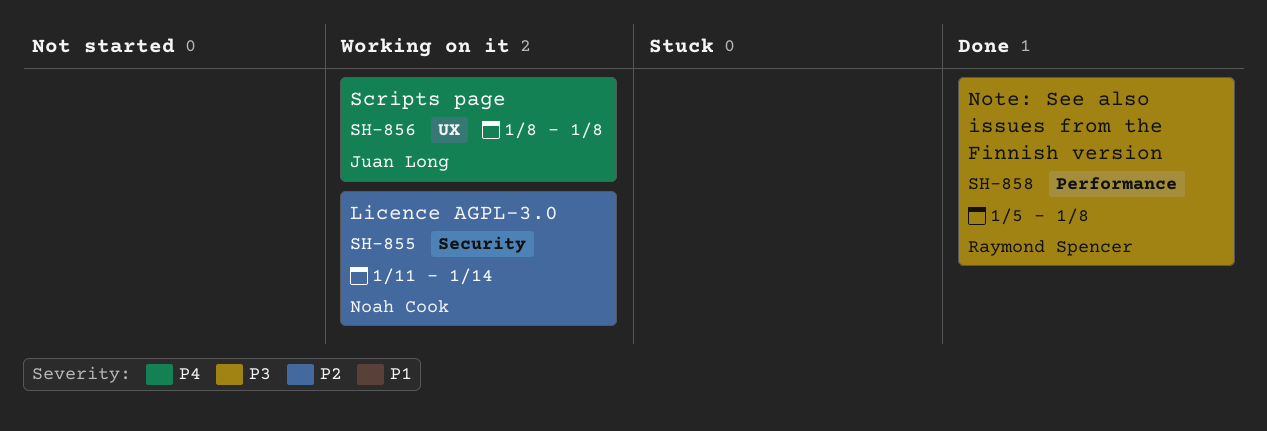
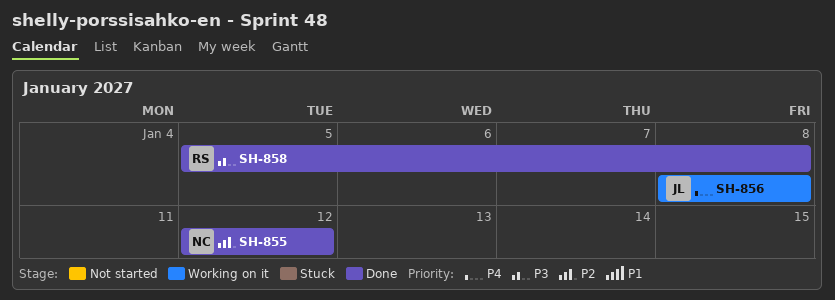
SH-855, status: Working on it -> Done
SH-855, start: Jan 11 -> Jan 12
SH-855, due: Jan 14 -> Jan 12

